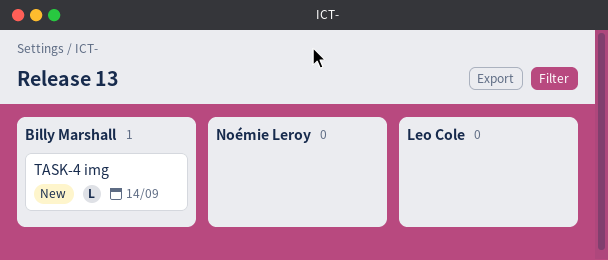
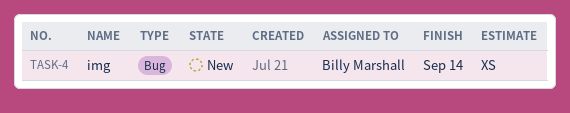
TASK-4, estimate: L -> XS

